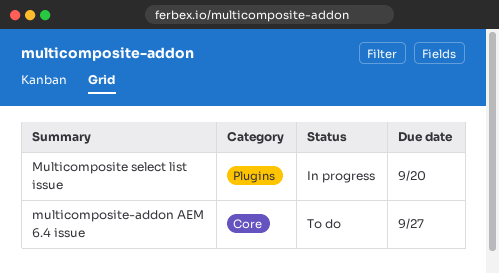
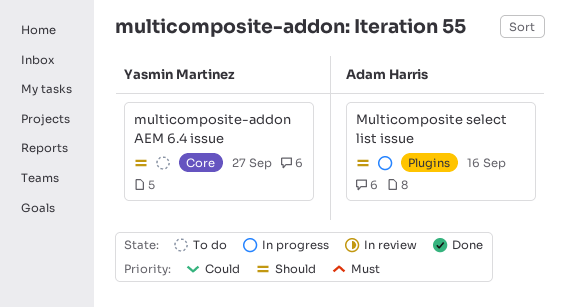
Multicomposite select list issue, due: Sep 20 -> Sep 16

